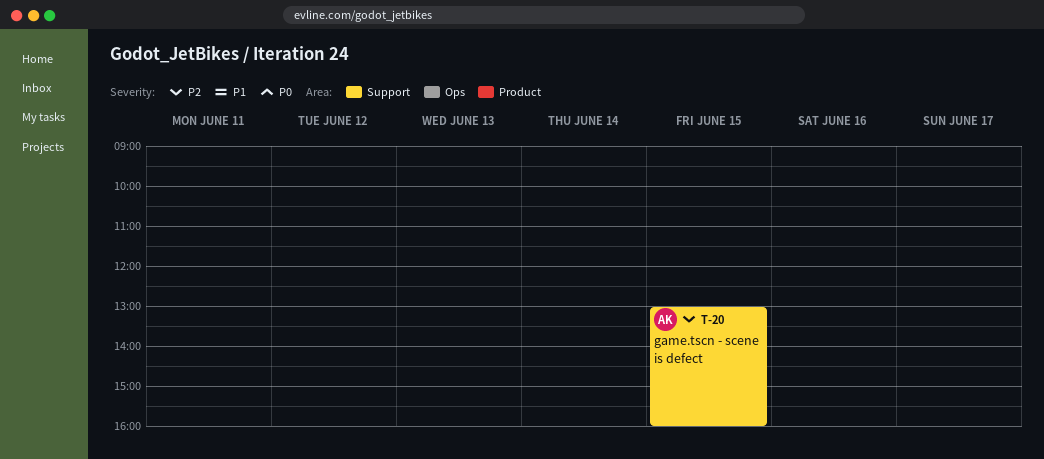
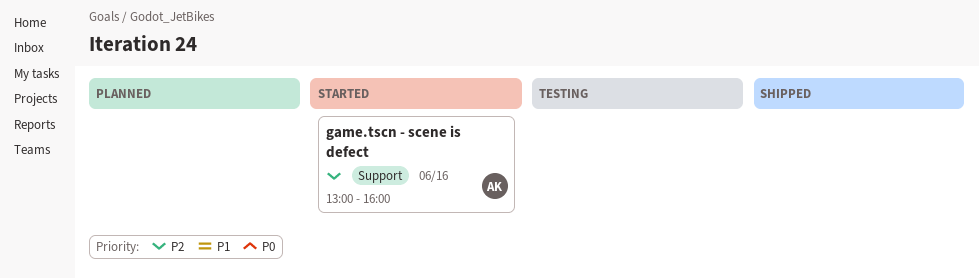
game.tscn - scene is defect, day: Jun 15 -> Jun 16

